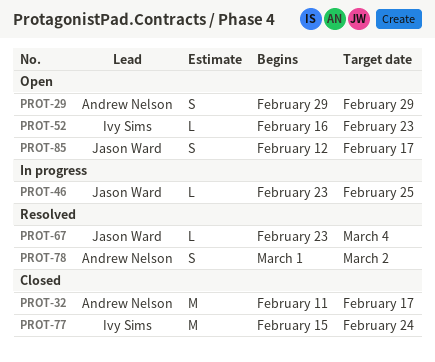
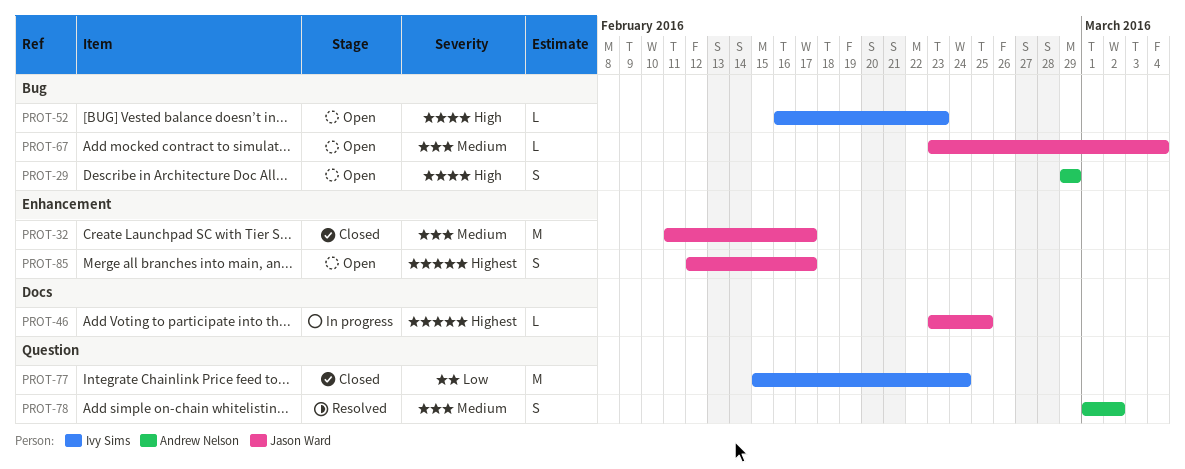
PROT-32, owner: Andrew Nelson -> Jason Ward
PROT-67, status: Resolved -> Open

